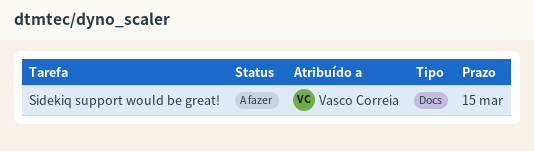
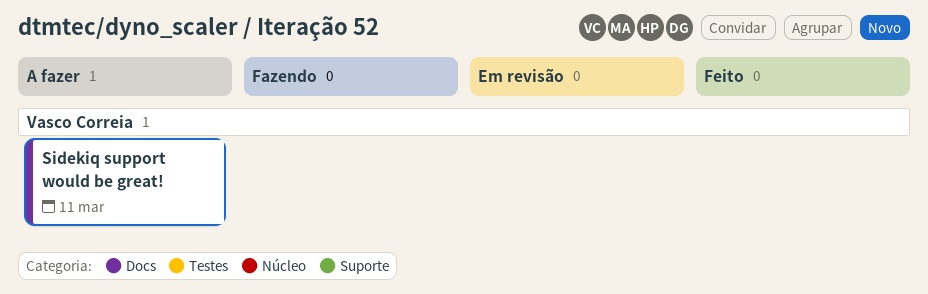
Sidekiq support would be great!, due: Mar 15 -> Mar 11

